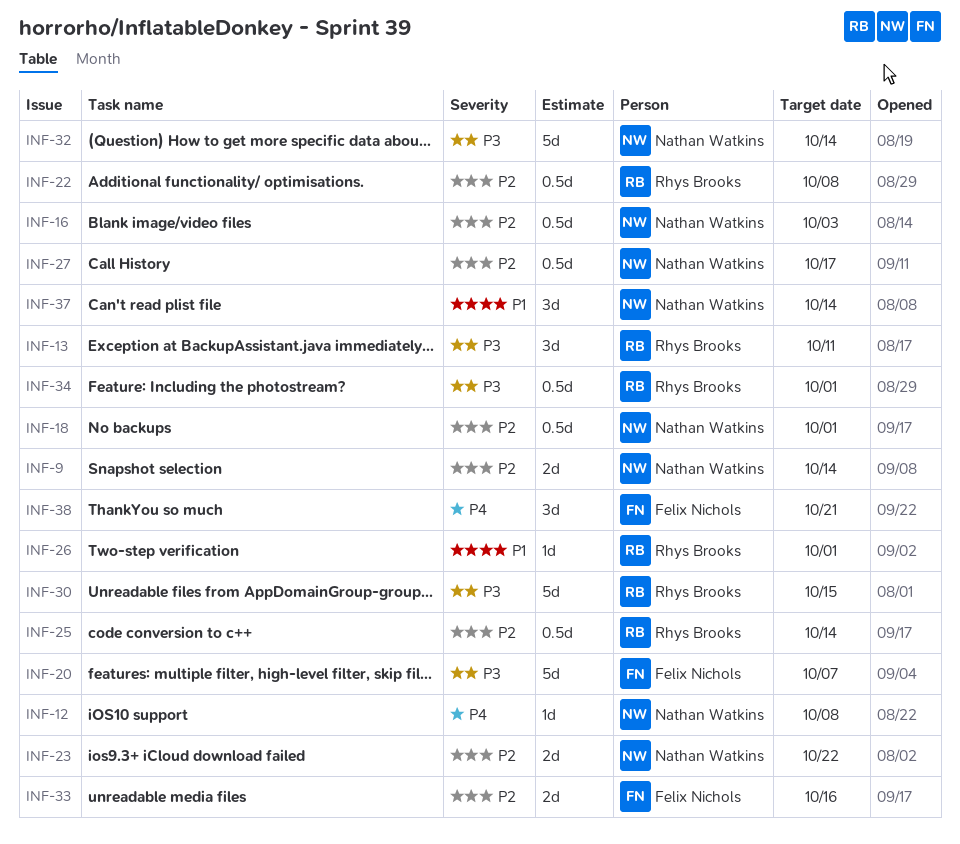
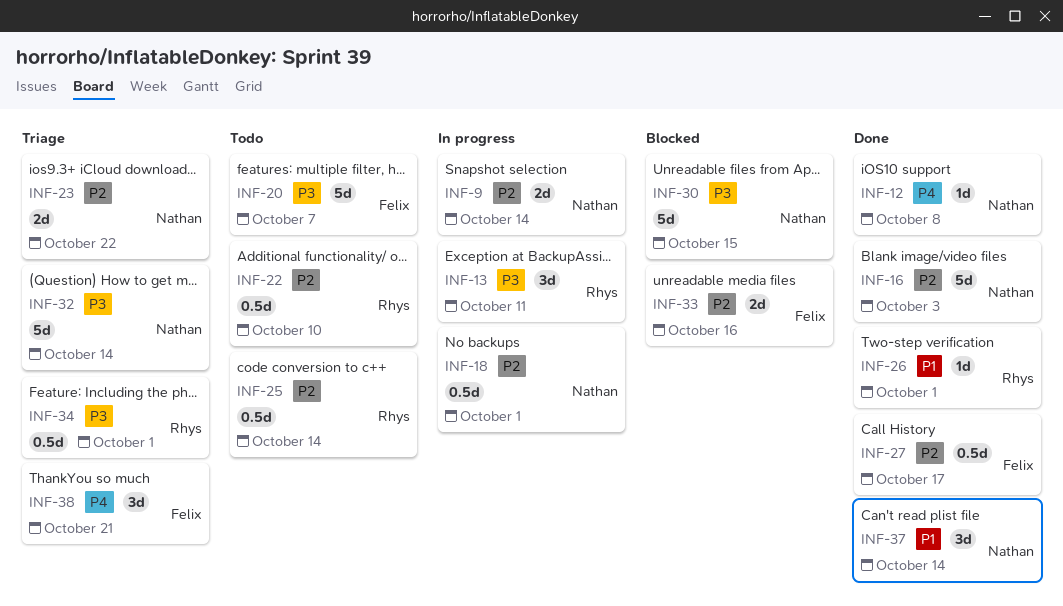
INF-16, estimate: 0.5d -> 5d
INF-22, due: Oct 8 -> Oct 10
INF-27, owner: Nathan Watkins -> Felix Nichols
INF-30, owner: Rhys Brooks -> Nathan Watkins

